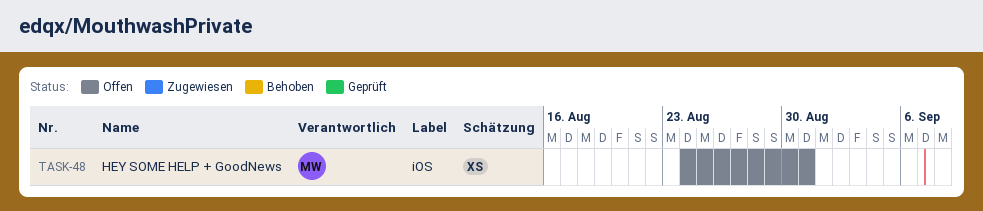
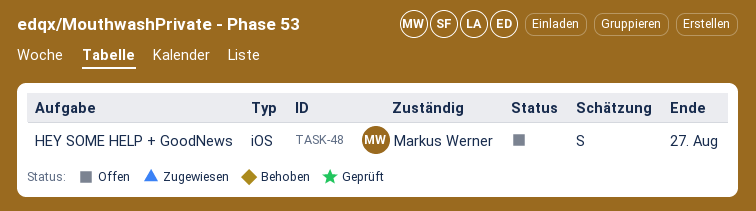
TASK-48, estimate: XS -> S
TASK-48, due: Aug 31 -> Aug 27

